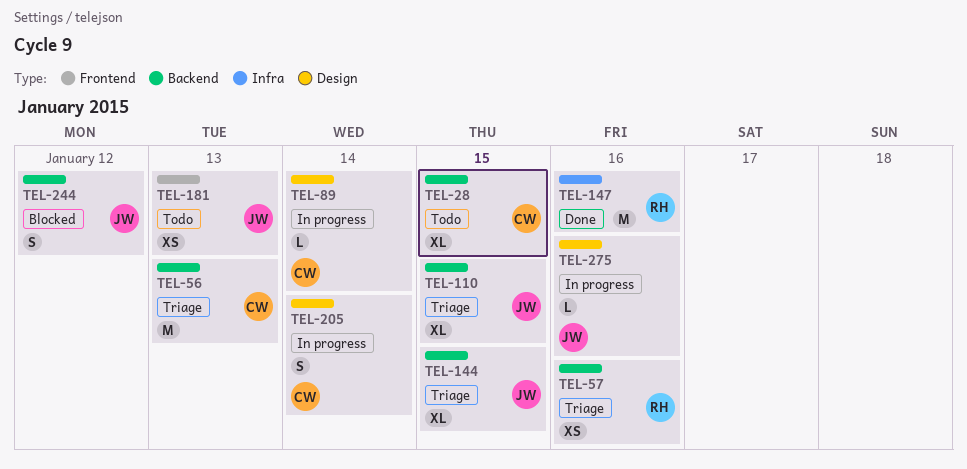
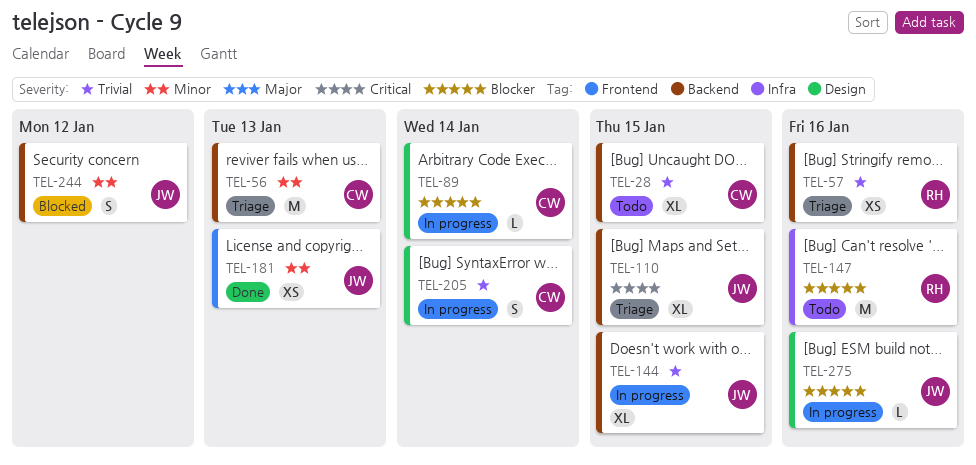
TEL-144, status: Triage -> In progress
TEL-147, status: Done -> Todo
TEL-181, status: Todo -> Done

